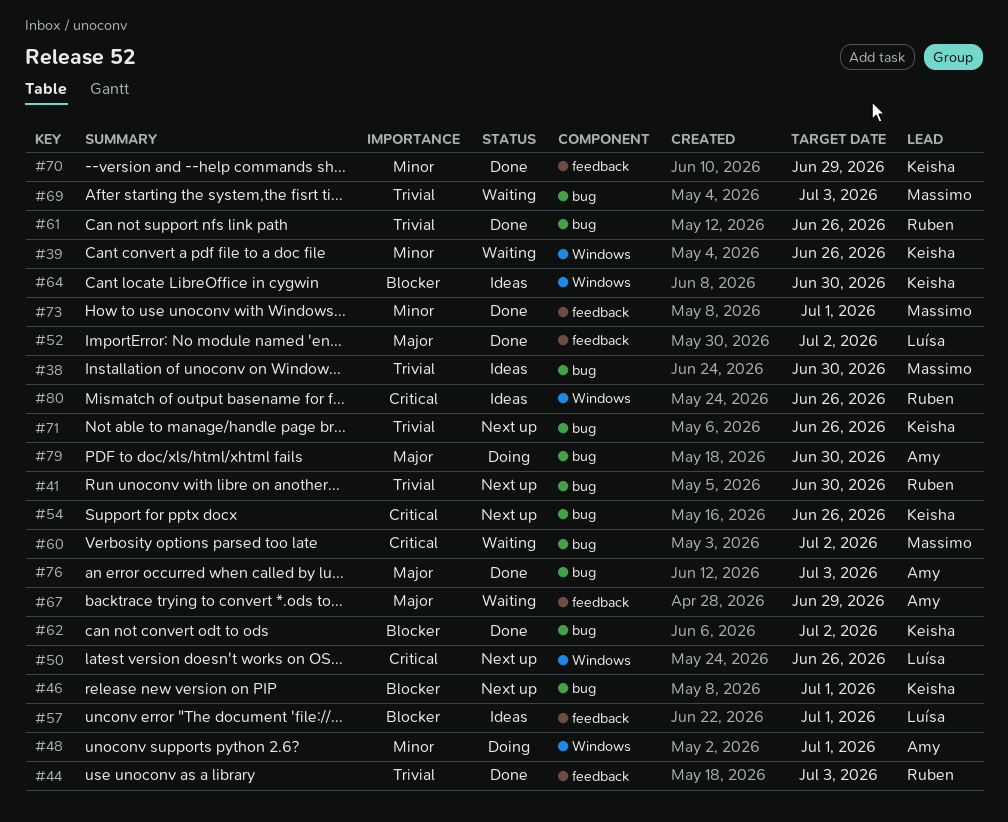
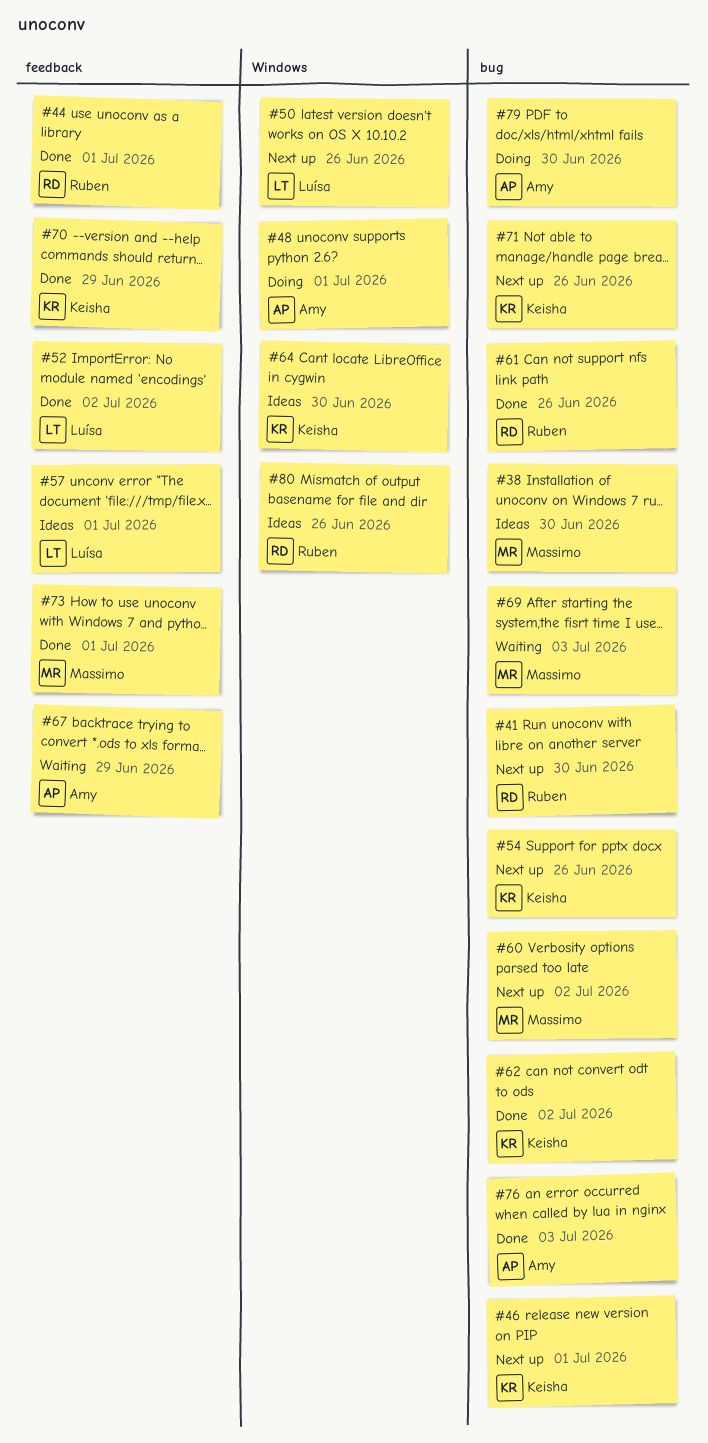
#39: present -> none
#44, due: Jul 3 -> Jul 1
#60, status: Waiting -> Next up

